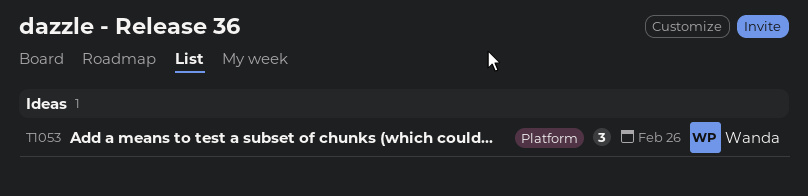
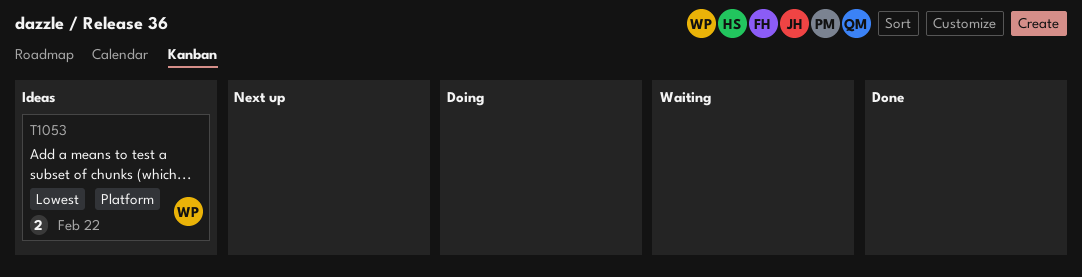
T1053, estimate: 3 -> 2
T1053, due: Feb 26 -> Feb 22

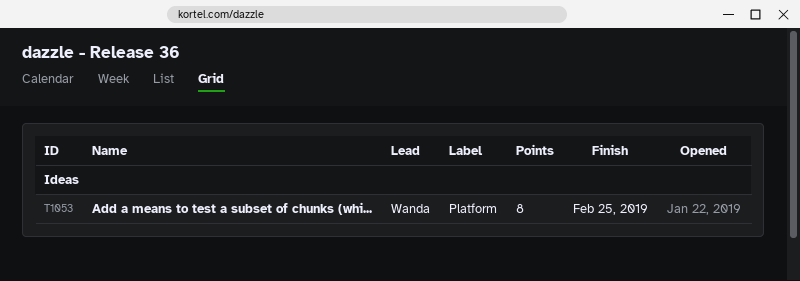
T1053, estimate: 2 -> 8
T1053, due: Feb 22 -> Feb 25

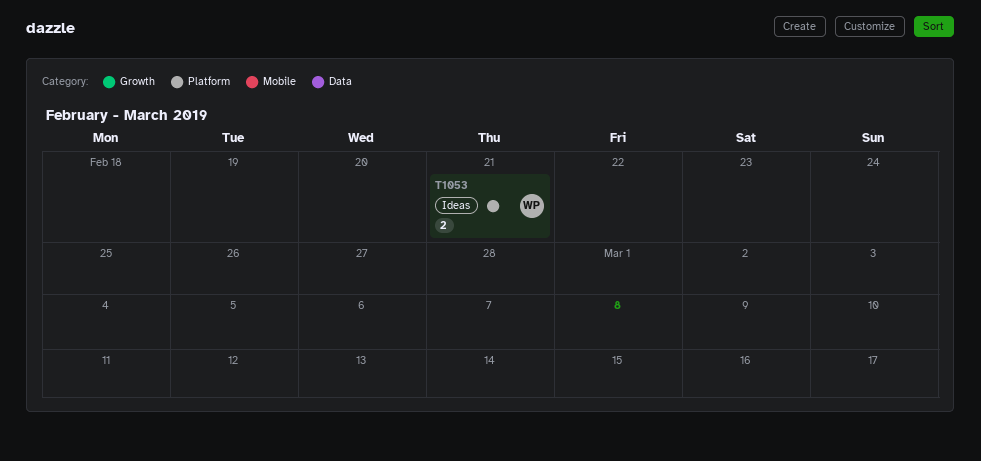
T1053, estimate: 8 -> 2
T1053, due: Feb 25 -> Feb 21

